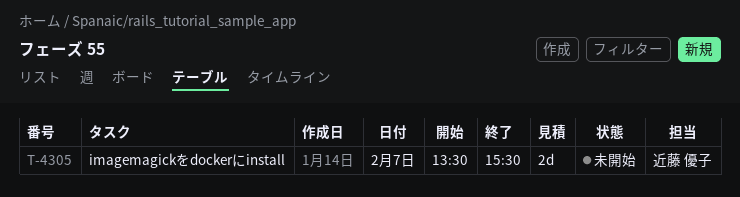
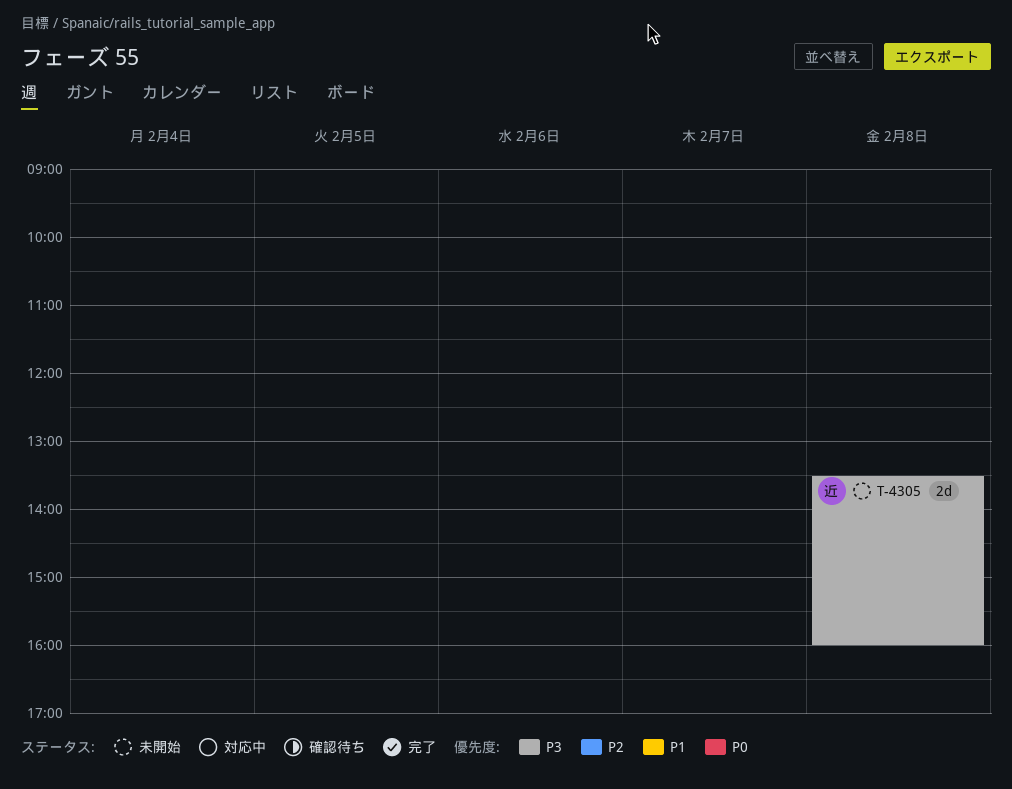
T-4305, day: Feb 7 -> Feb 8
T-4305, ends: 15:30 -> 16:00

